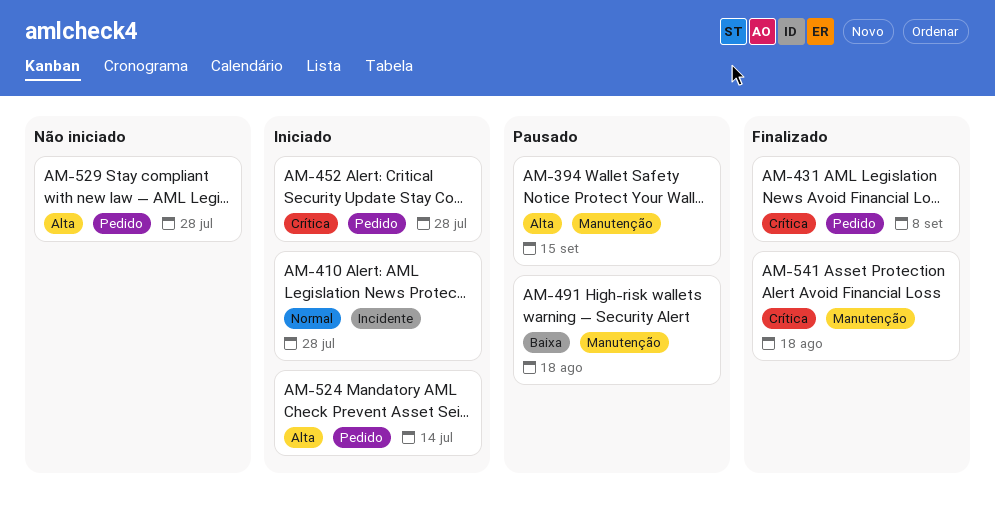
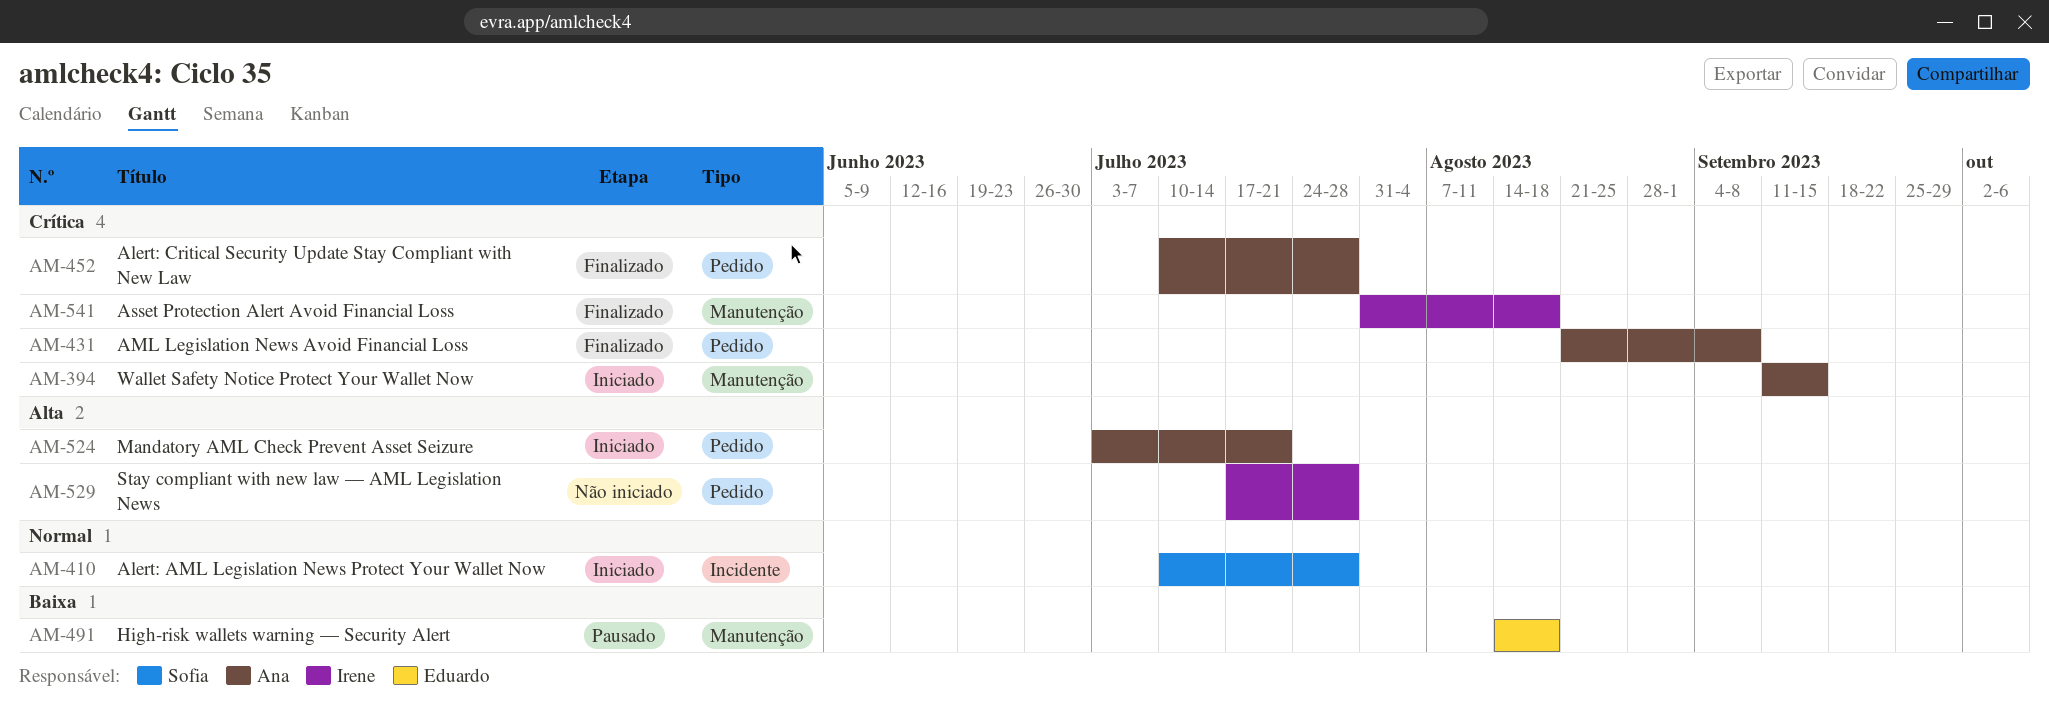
AM-394, status: Pausado -> Iniciado
AM-394, priority: Alta -> Crítica
AM-452, status: Iniciado -> Finalizado
AM-524, due: Jul 14 -> Jul 21

